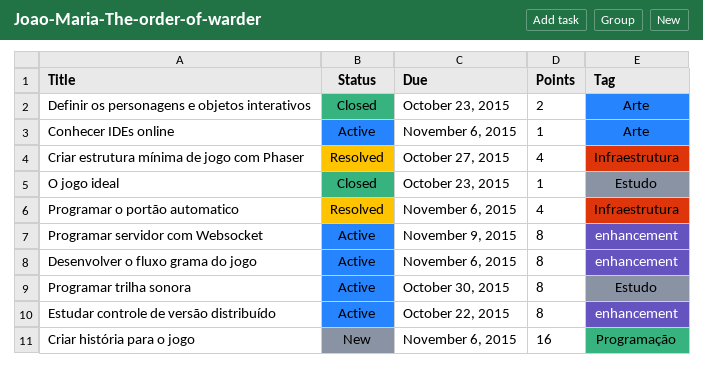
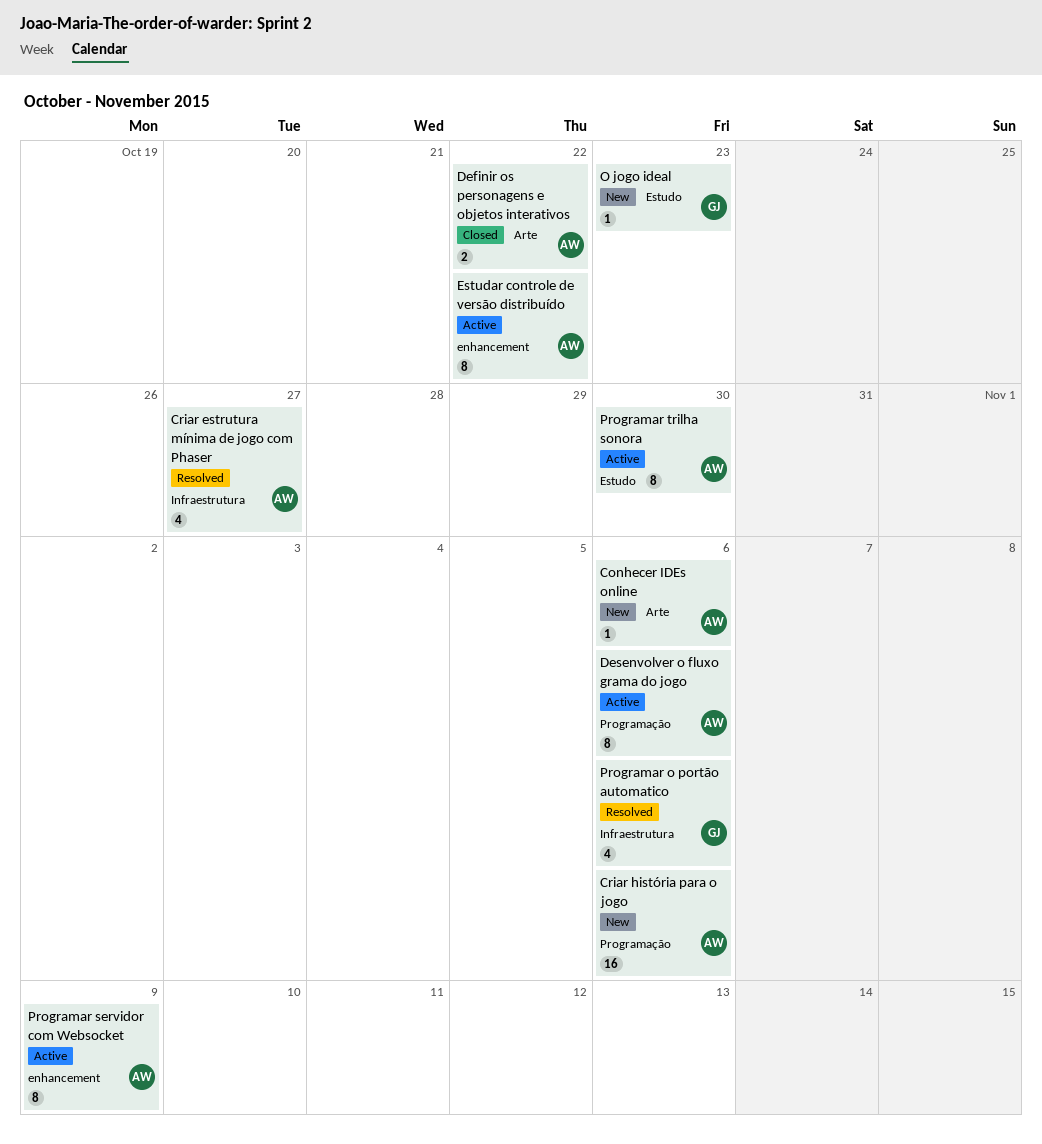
Conhecer IDEs online, status: Active -> New
Definir os personagens e objetos interativos, due: Oct 23 -> Oct 22
Desenvolver o fluxo grama do jogo, label: enhancement -> Programação
O jogo ideal, status: Closed -> New

